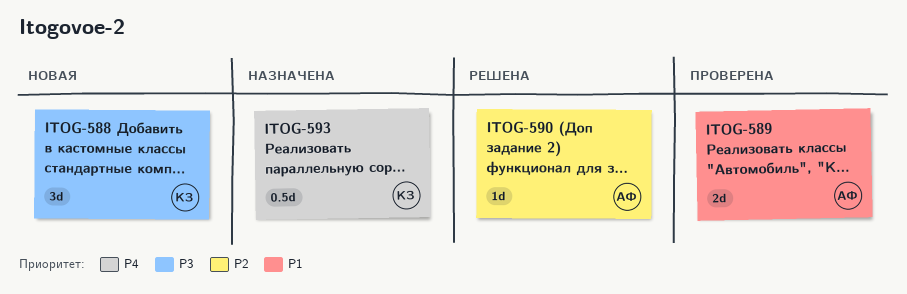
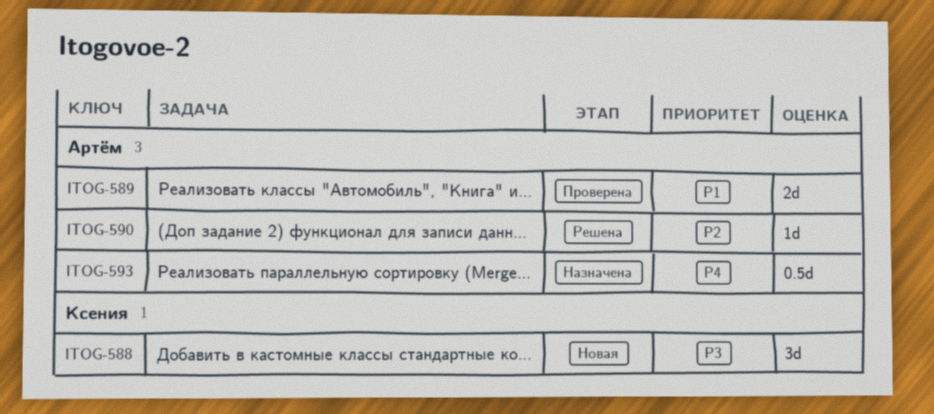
ITOG-593, owner: Ксения -> Артём

